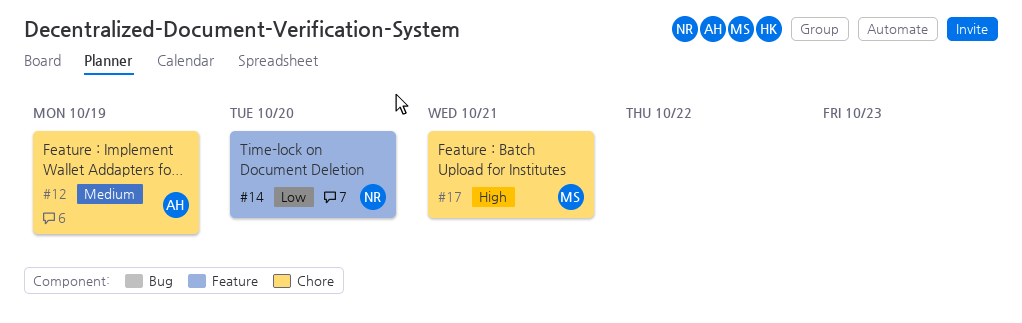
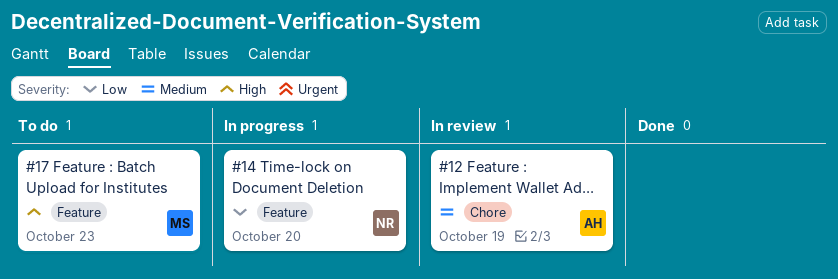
#17, label: Chore -> Feature
#17, due: Oct 21 -> Oct 23

